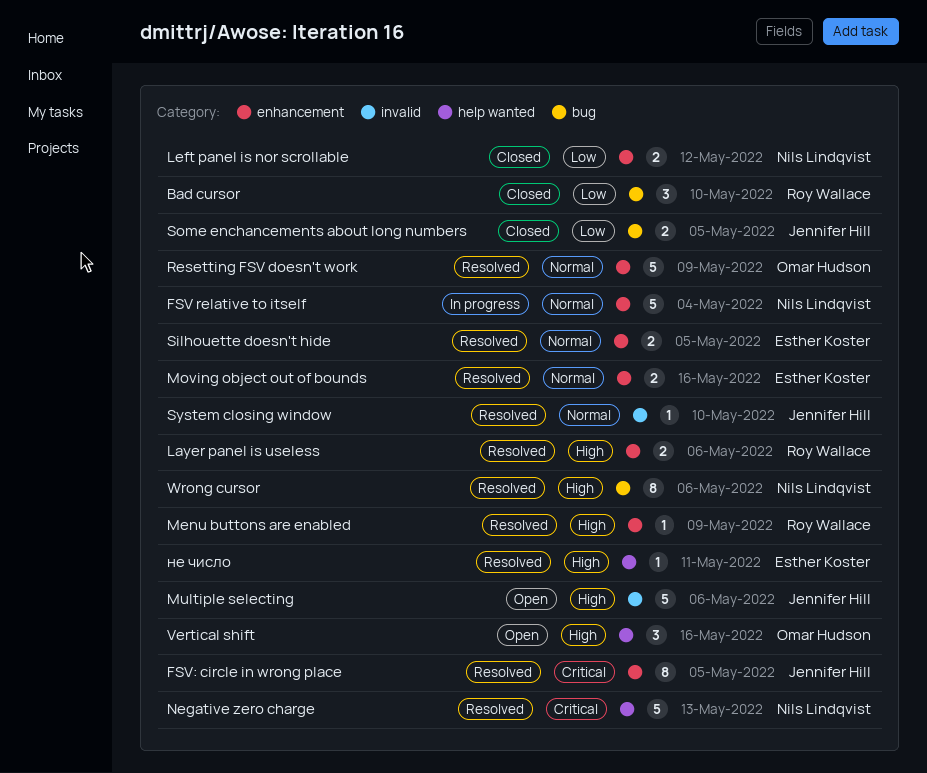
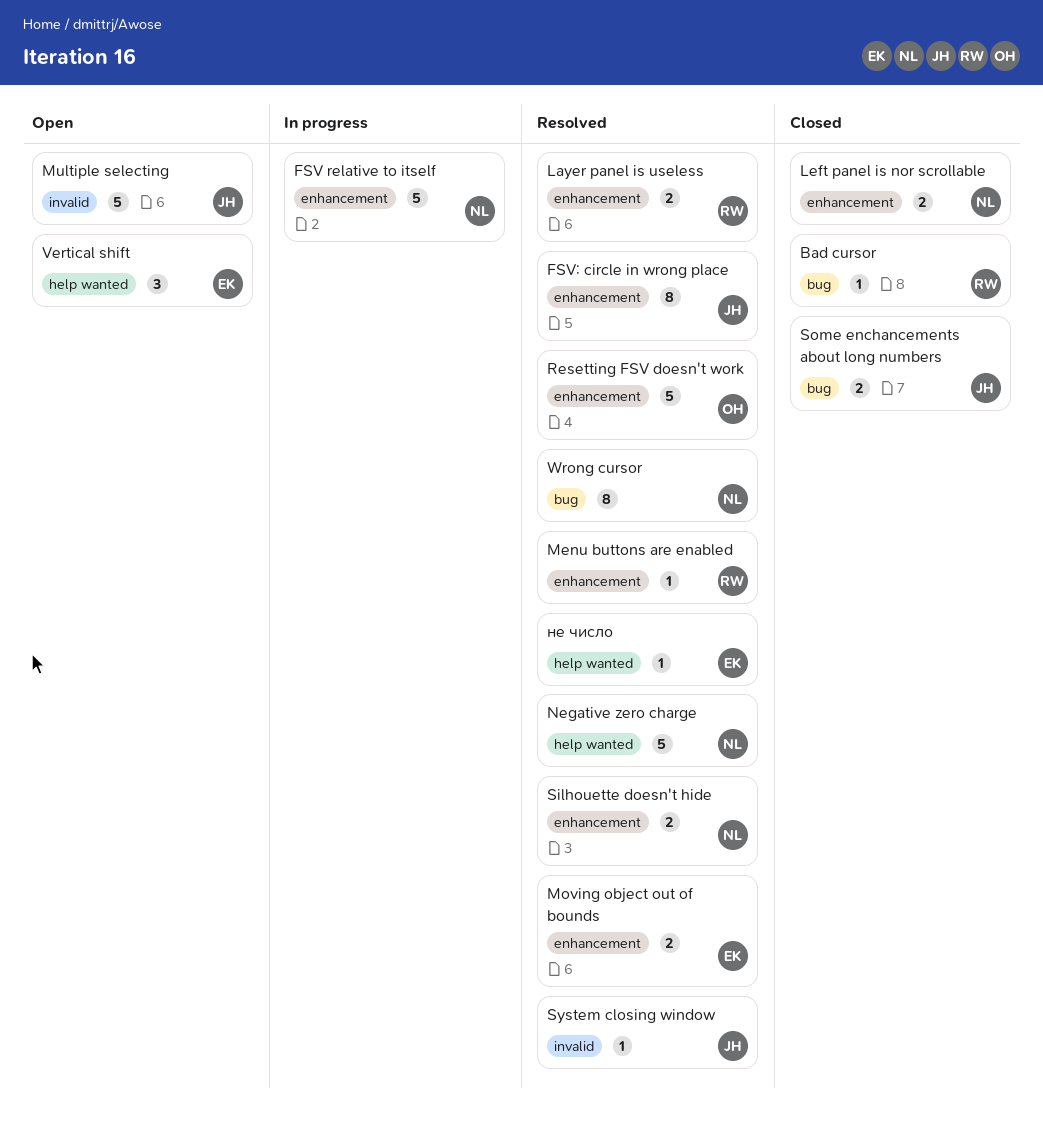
Bad cursor, estimate: 3 -> 1
Silhouette doesn't hide, owner: Esther Koster -> Nils Lindqvist
Vertical shift, owner: Omar Hudson -> Esther Koster

